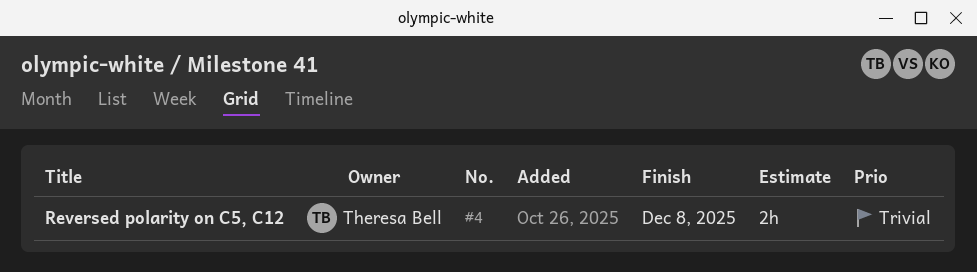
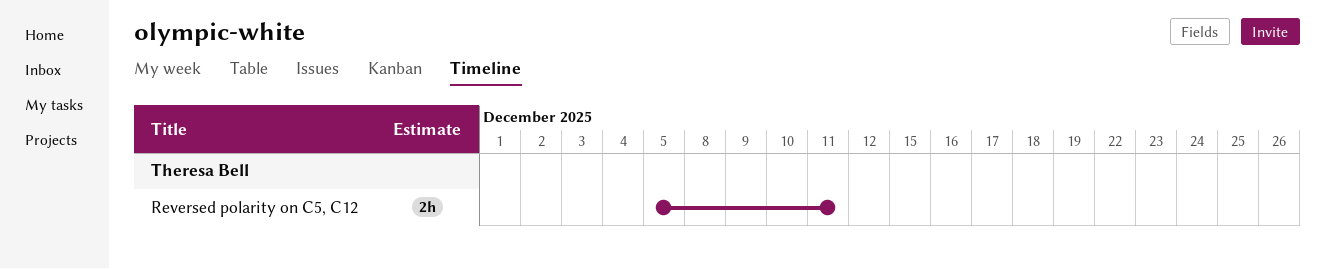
Reversed polarity on C5, C12, due: Dec 8 -> Dec 11

